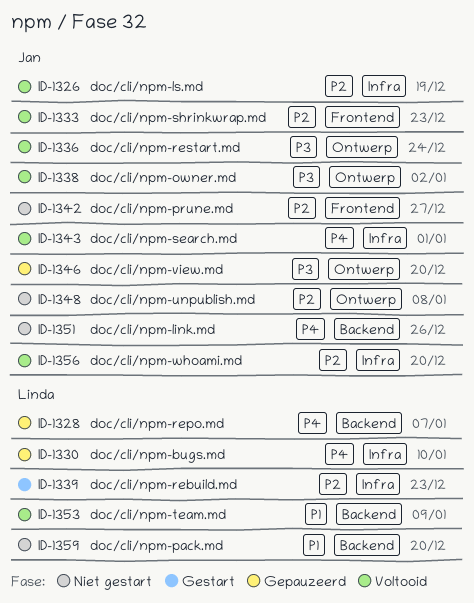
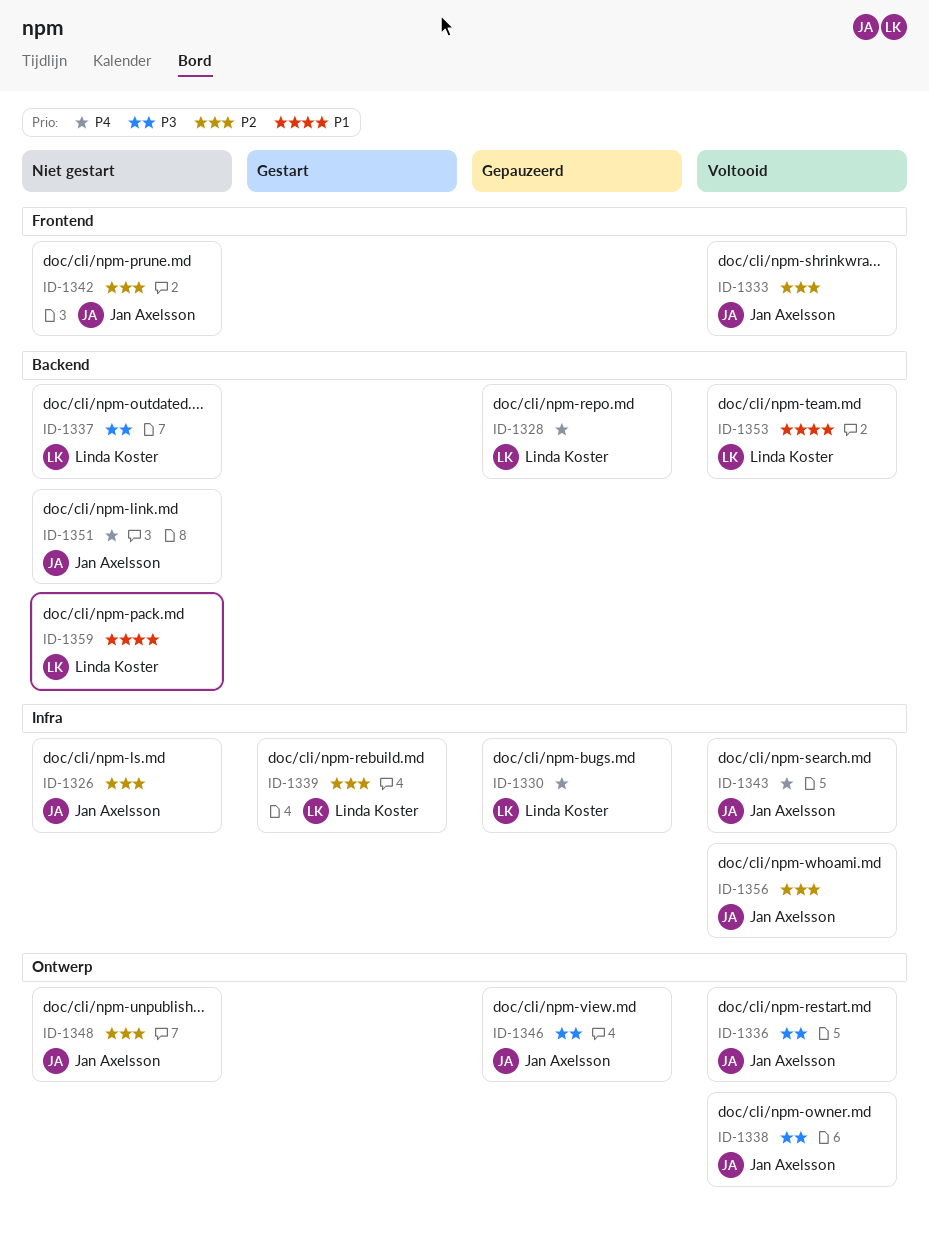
ID-1326, status: Voltooid -> Niet gestart
ID-1337: none -> present

